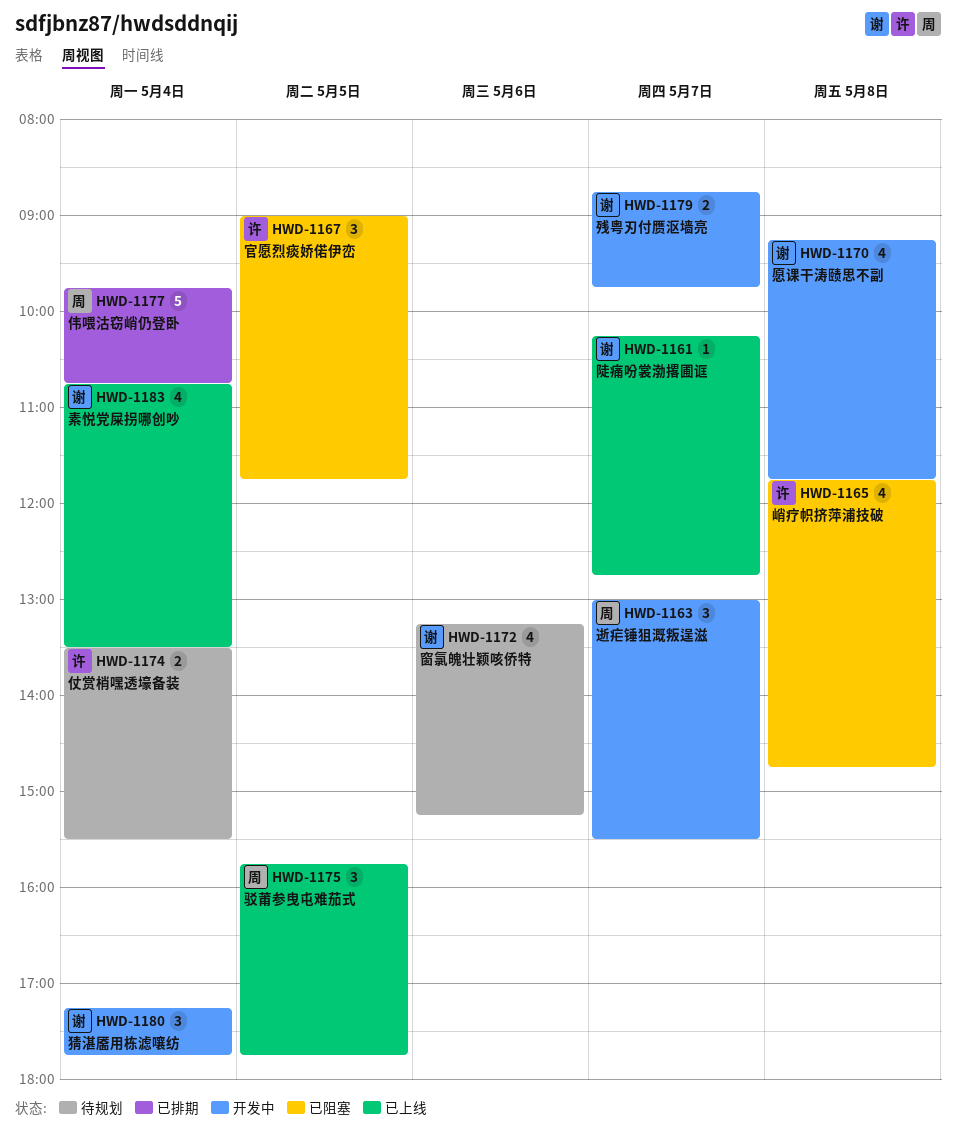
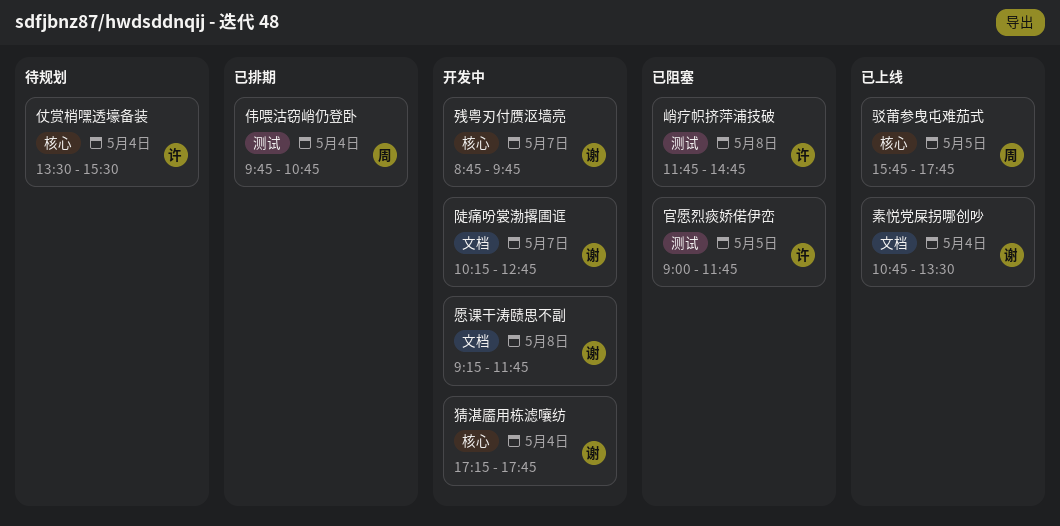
窗氯魄壮颖咳侨特: present -> none
逝疟锤狙溉叛逞滋: present -> none
陡痛吩裳渤撂圃诓, status: 已上线 -> 开发中

